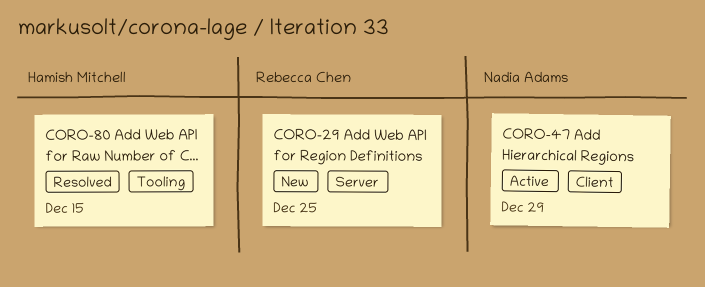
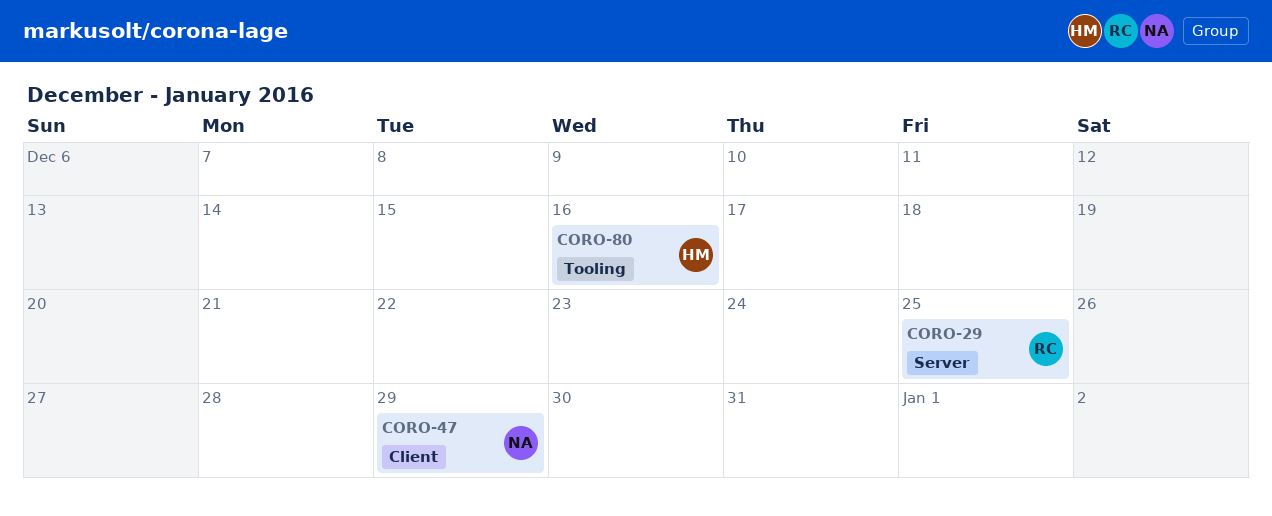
CORO-80, due: Dec 15 -> Dec 16

